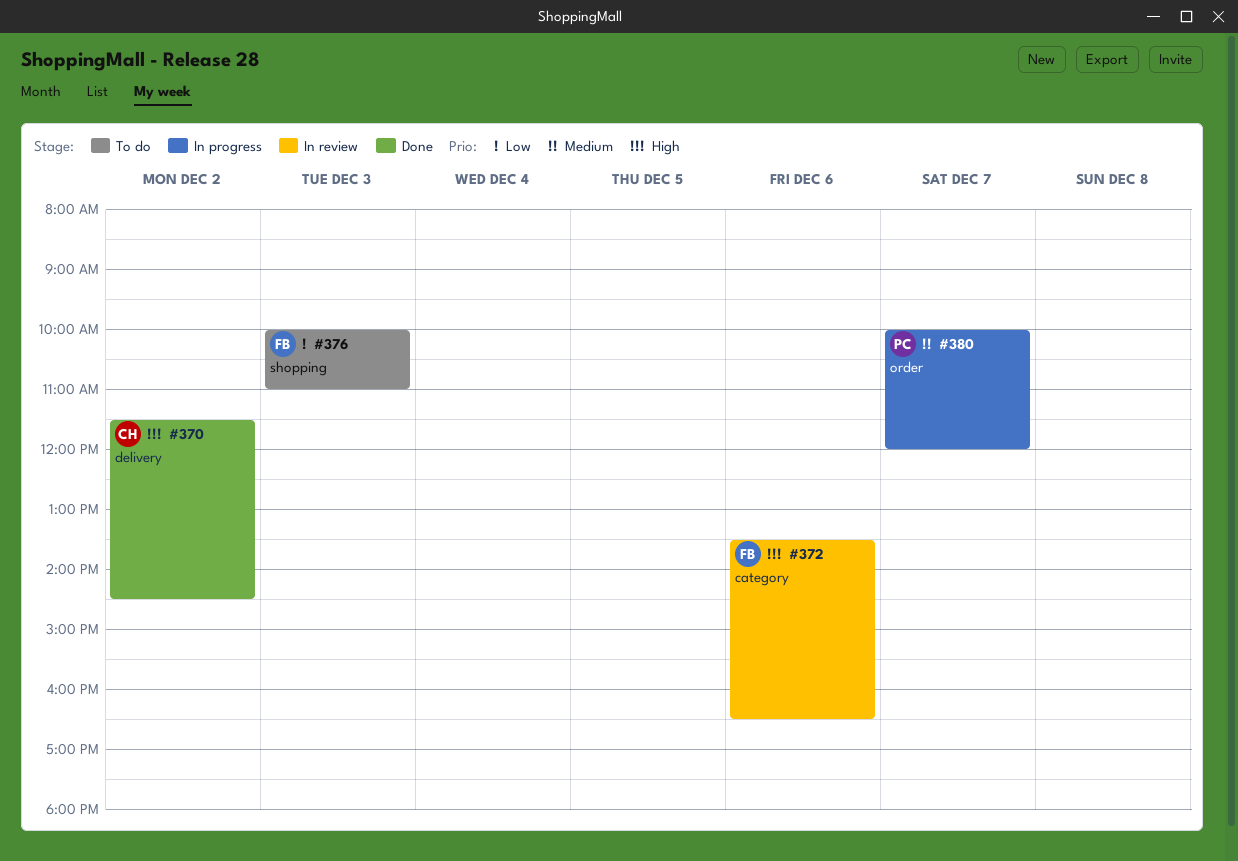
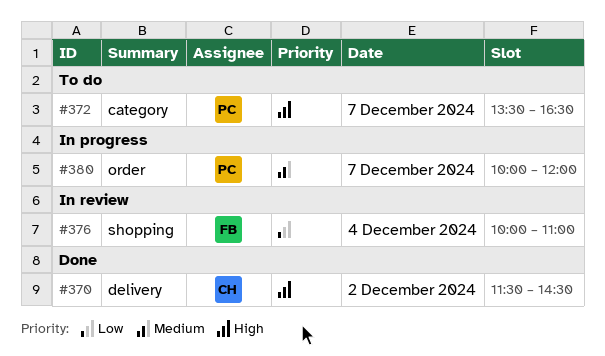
#372, status: In review -> To do
#372, owner: FB -> PC
#372, day: Dec 6 -> Dec 7
#376, status: To do -> In review
#376, day: Dec 3 -> Dec 4

